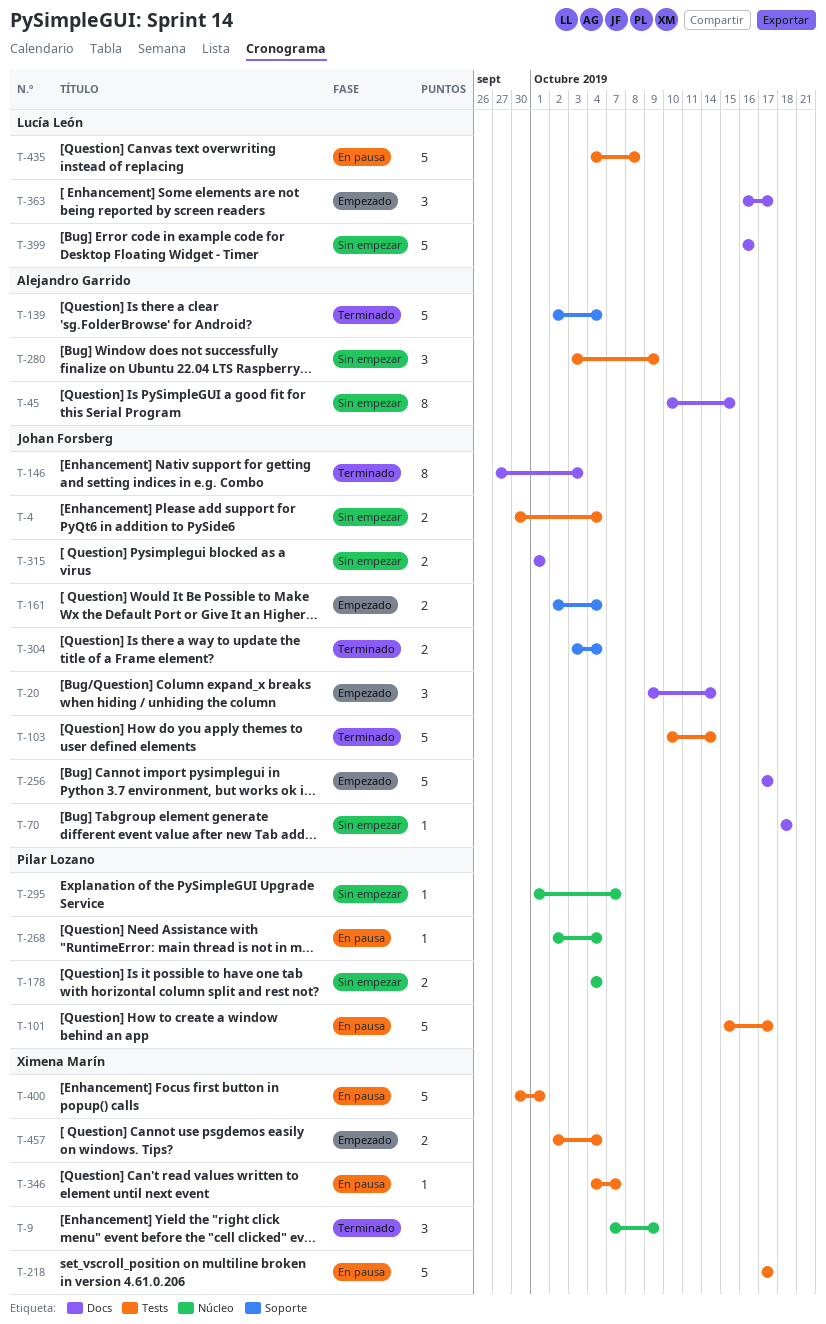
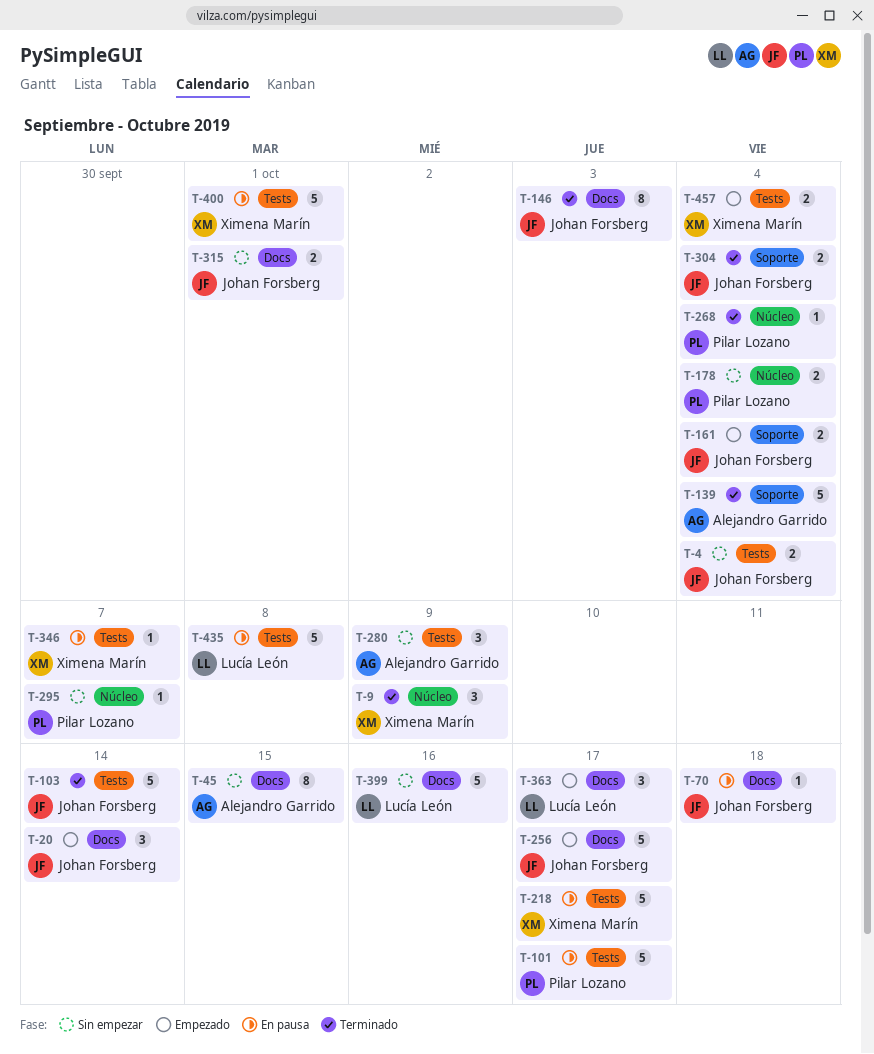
T-70, status: Sin empezar -> En pausa
T-268, status: En pausa -> Terminado

